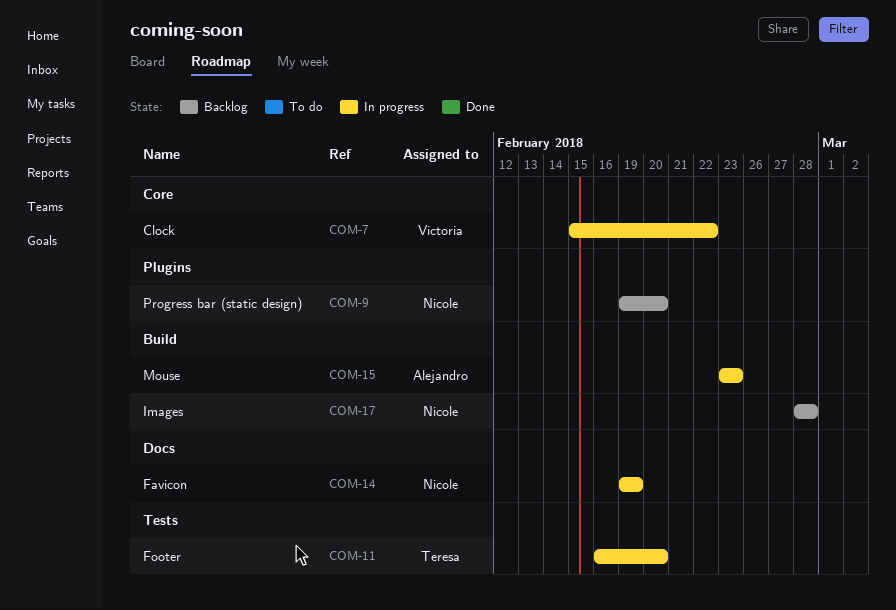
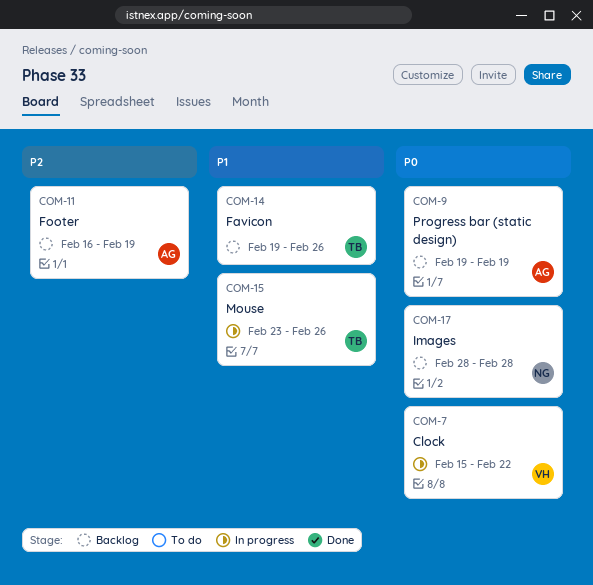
COM-9, owner: Nicole -> Alejandro
COM-9, due: Feb 20 -> Feb 19
COM-11, status: In progress -> Backlog
COM-11, owner: Teresa -> Alejandro
COM-11, due: Feb 20 -> Feb 19
COM-14, status: In progress -> Backlog
COM-14, owner: Nicole -> Teresa
COM-14, due: Feb 19 -> Feb 26
COM-15, owner: Alejandro -> Teresa
COM-15, due: Feb 23 -> Feb 26

